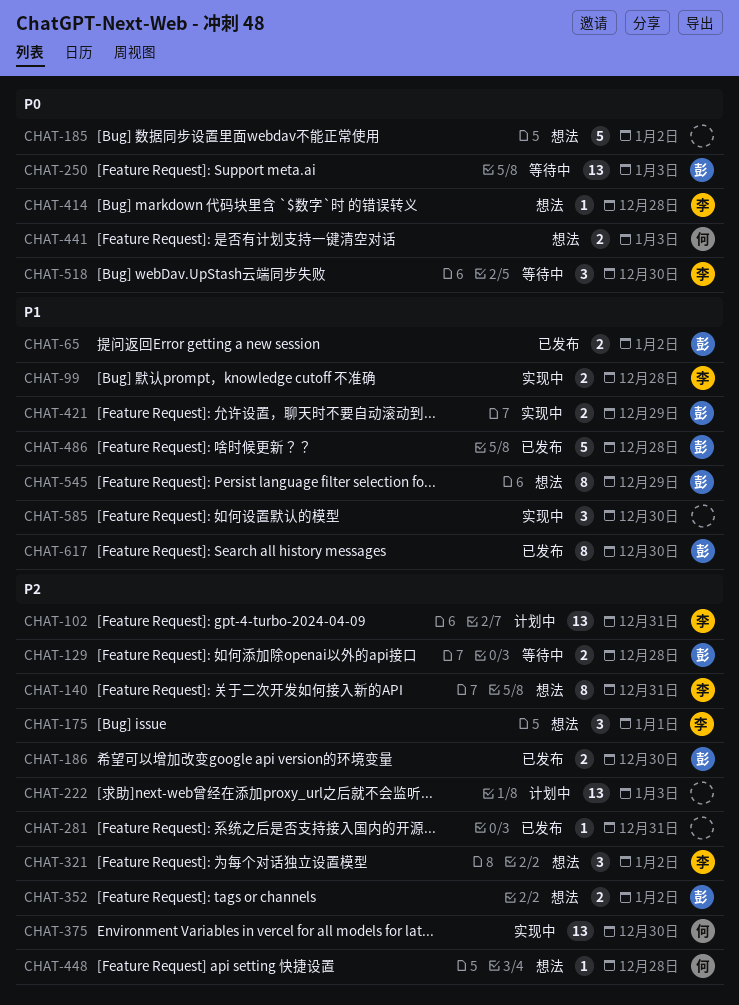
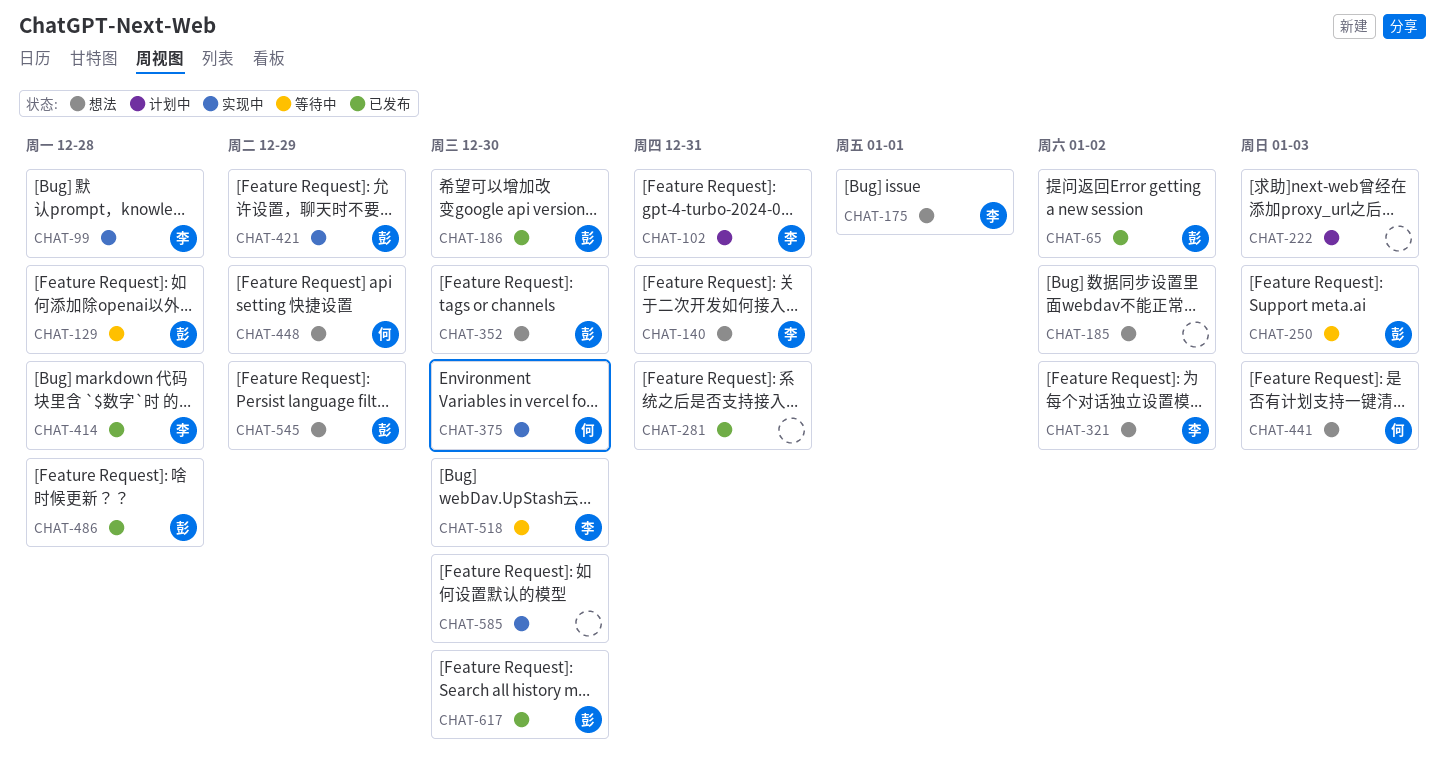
CHAT-352, due: Jan 2 -> Dec 30
CHAT-414, status: 想法 -> 已发布
CHAT-448, due: Dec 28 -> Dec 29

